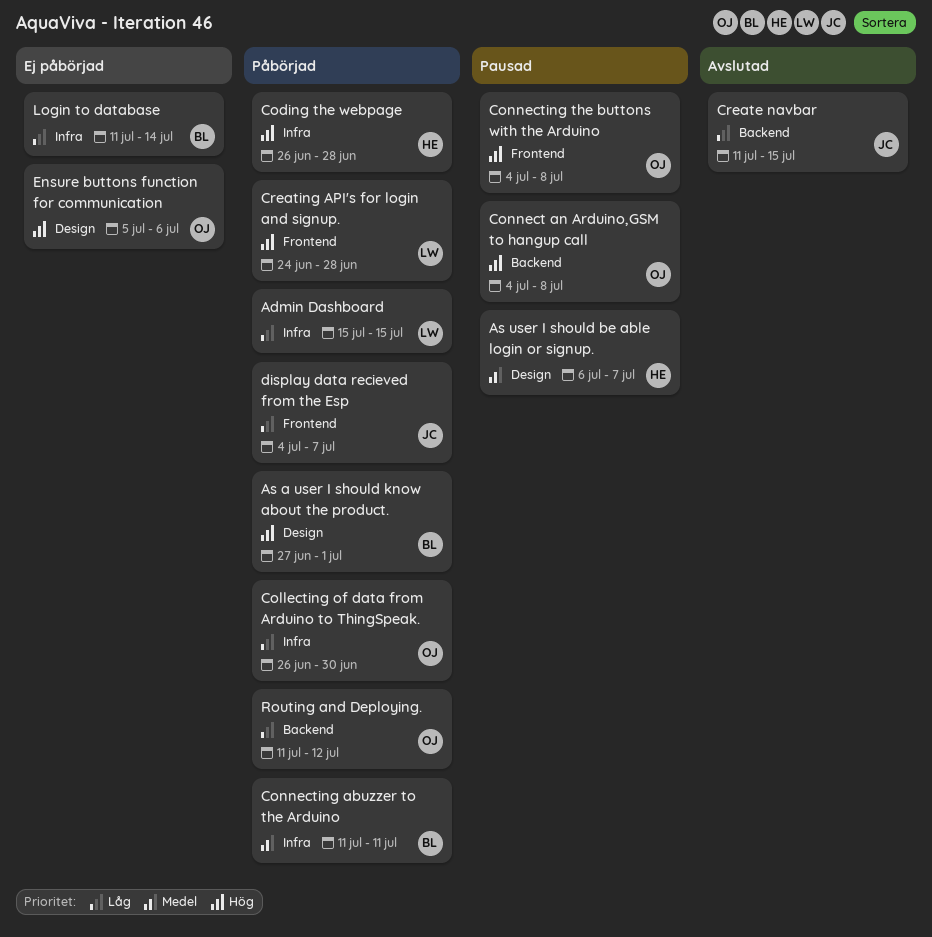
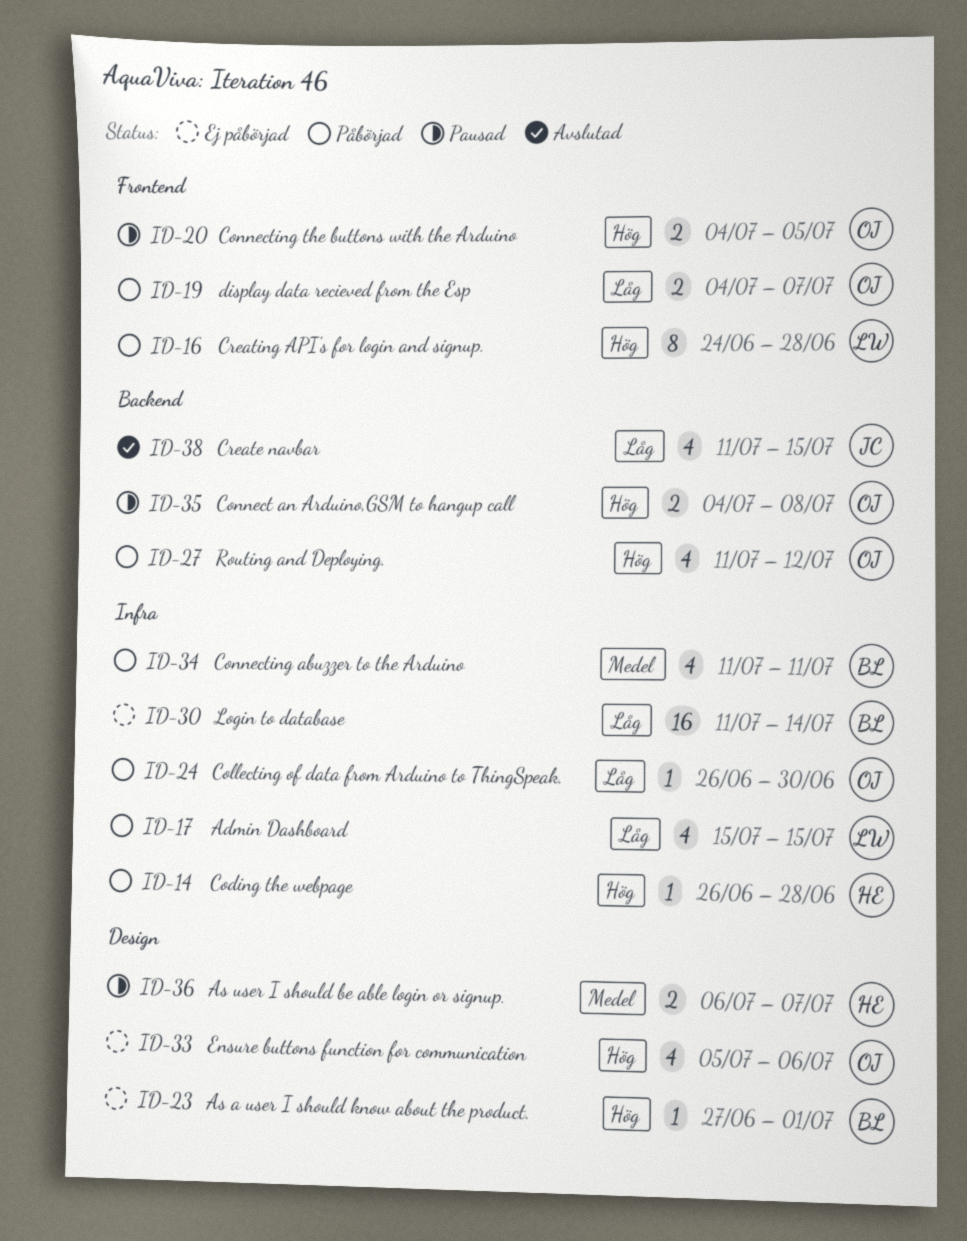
As a user I should know about the product., status: Påbörjad -> Ej påbörjad
Connecting the buttons with the Arduino, due: Jul 8 -> Jul 5
display data recieved from the Esp, owner: JC -> OJ
Routing and Deploying., priority: Låg -> Hög

